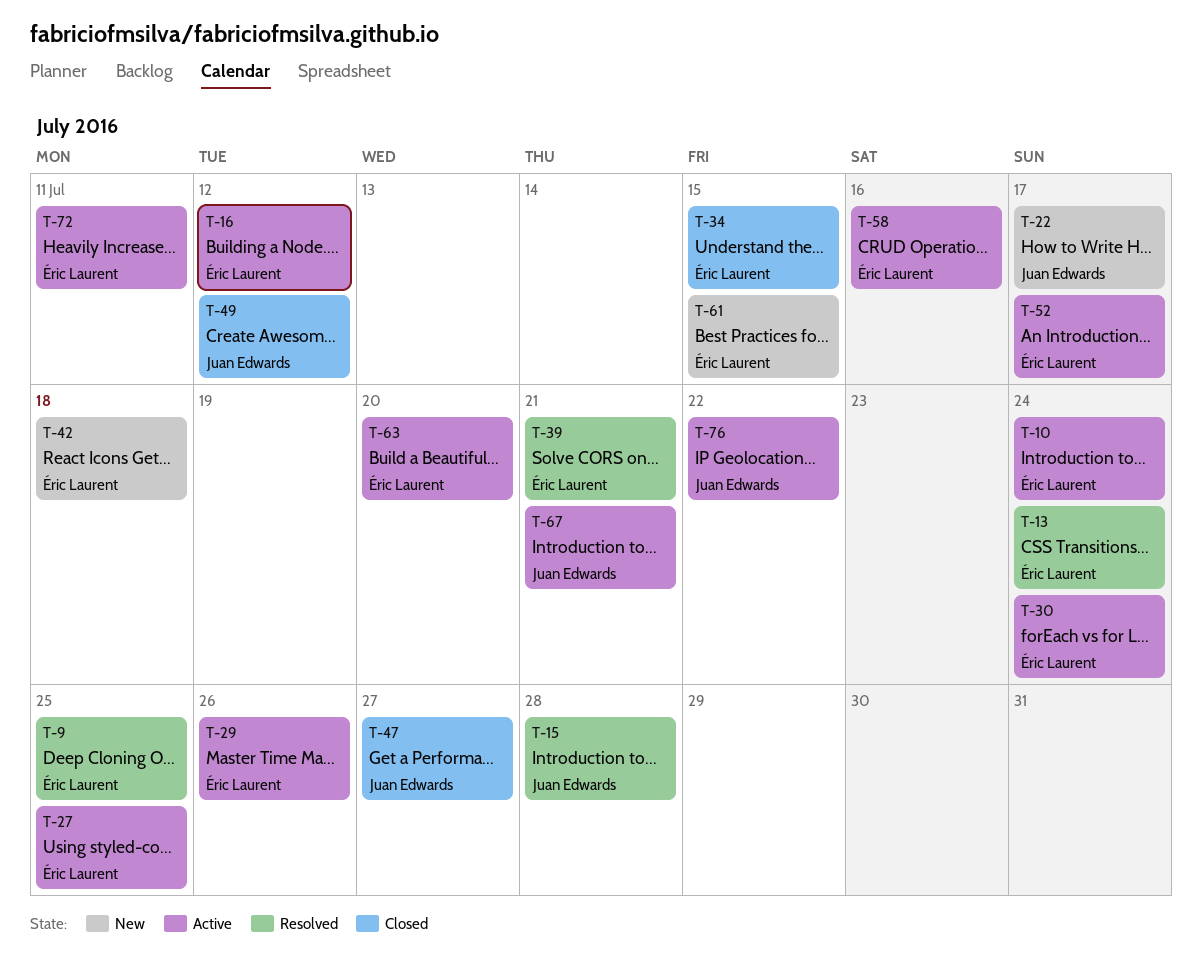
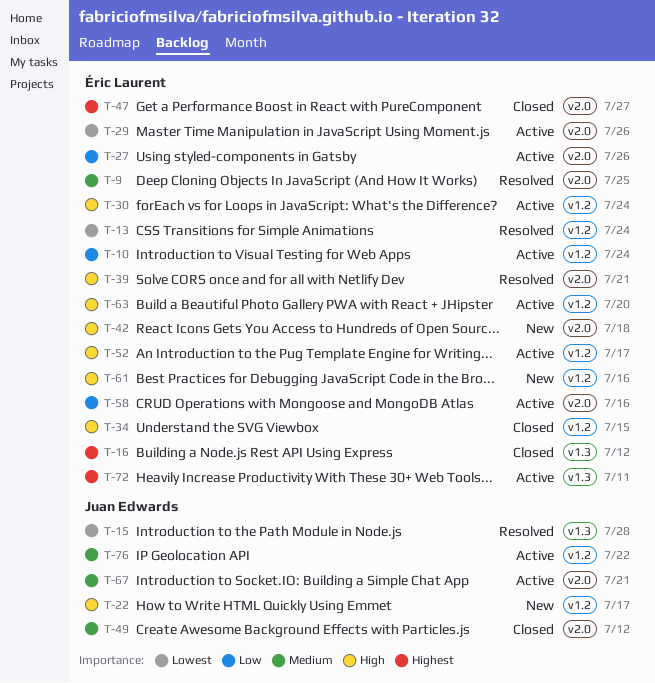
T-16, status: Active -> Closed
T-27, due: Jul 25 -> Jul 26
T-47, owner: Juan Edwards -> Éric Laurent
T-61, due: Jul 15 -> Jul 16

